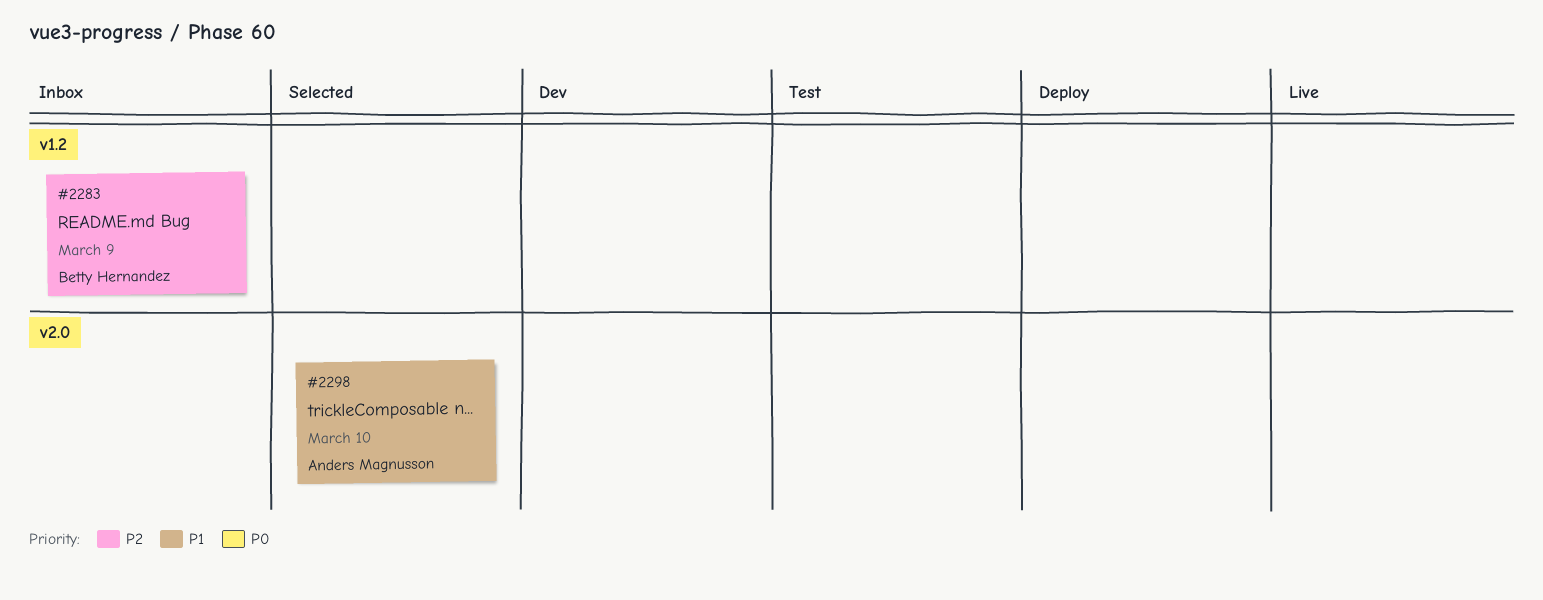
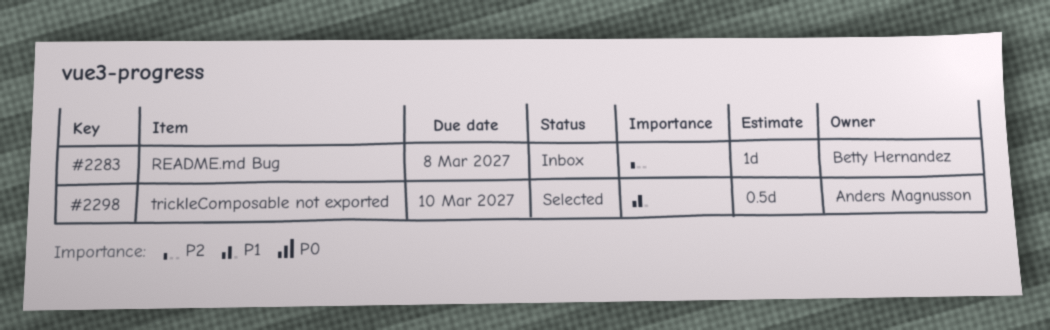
#2283, due: Mar 9 -> Mar 8

